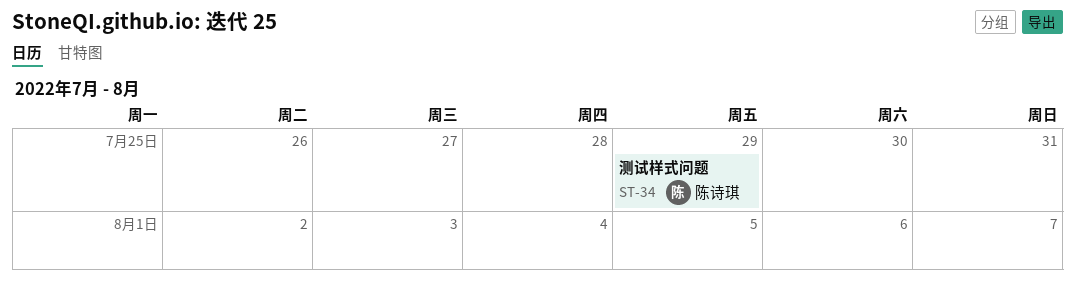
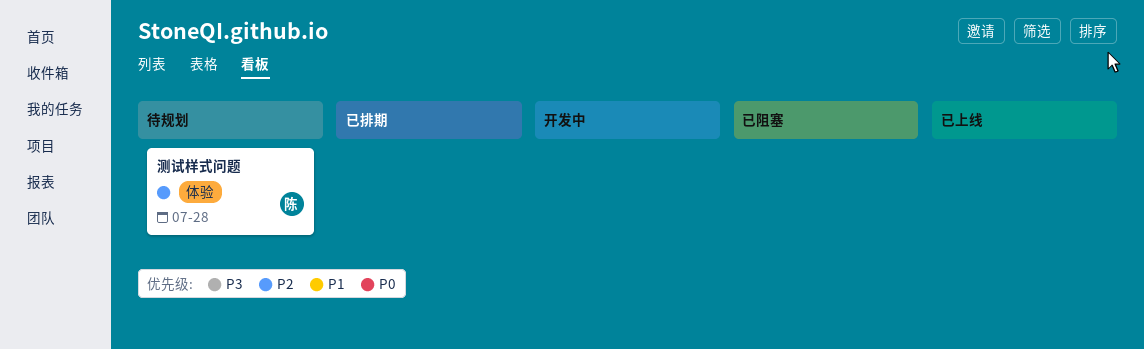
测试样式问题, due: Jul 29 -> Jul 28

